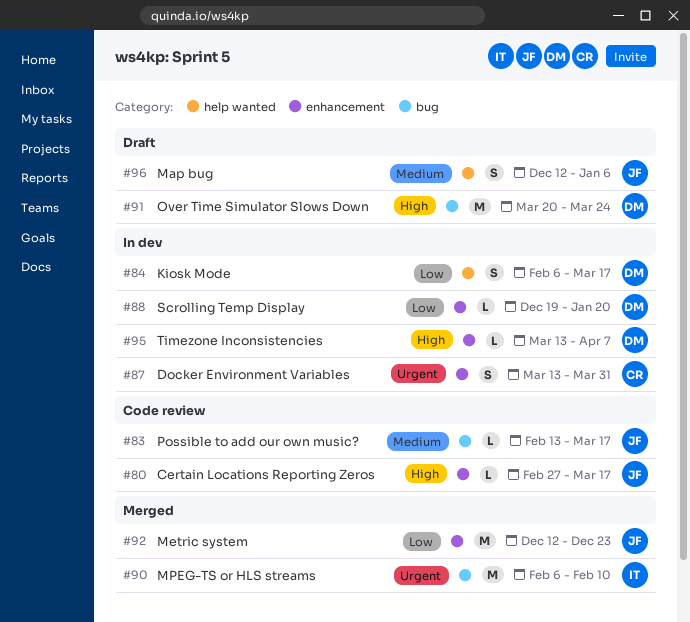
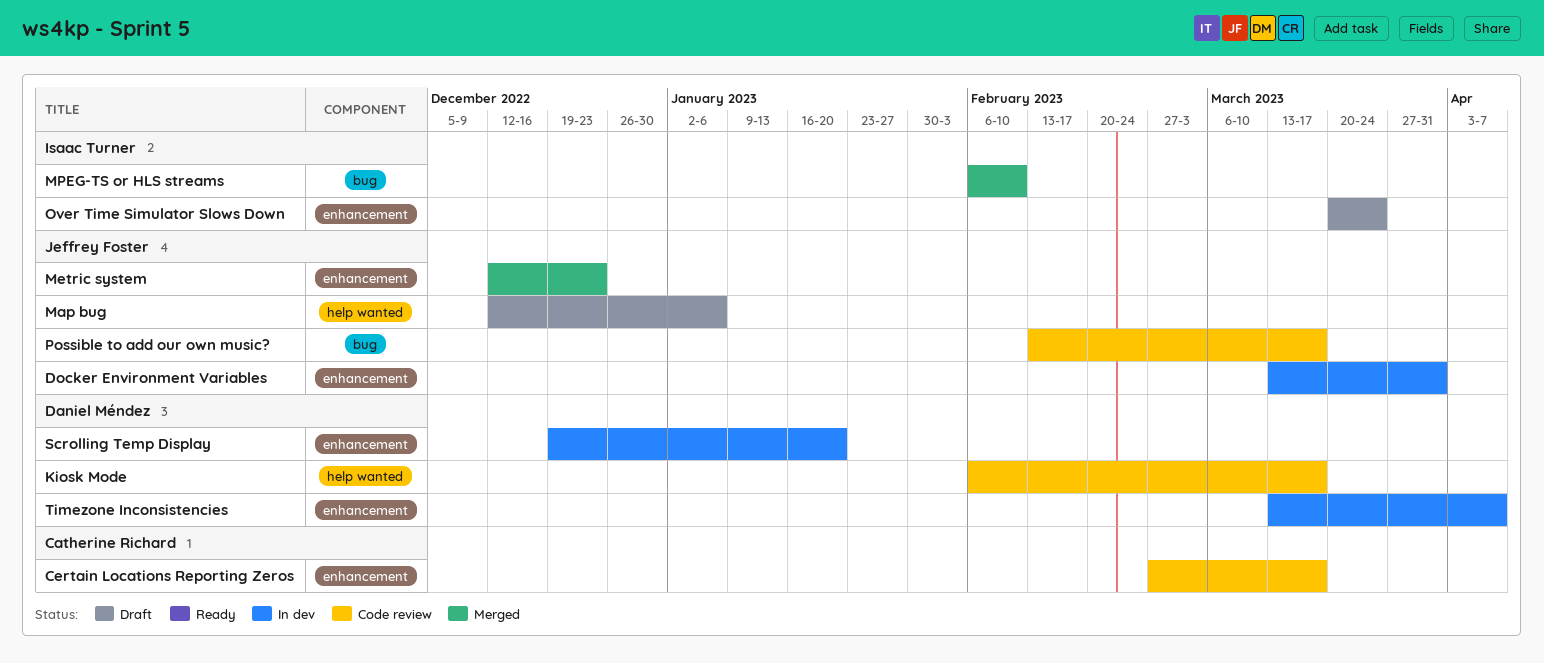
Certain Locations Reporting Zeros, owner: Jeffrey Foster -> Catherine Richard
Docker Environment Variables, owner: Catherine Richard -> Jeffrey Foster
Kiosk Mode, status: In dev -> Code review
Over Time Simulator Slows Down, owner: Daniel Méndez -> Isaac Turner
Over Time Simulator Slows Down, label: bug -> enhancement

